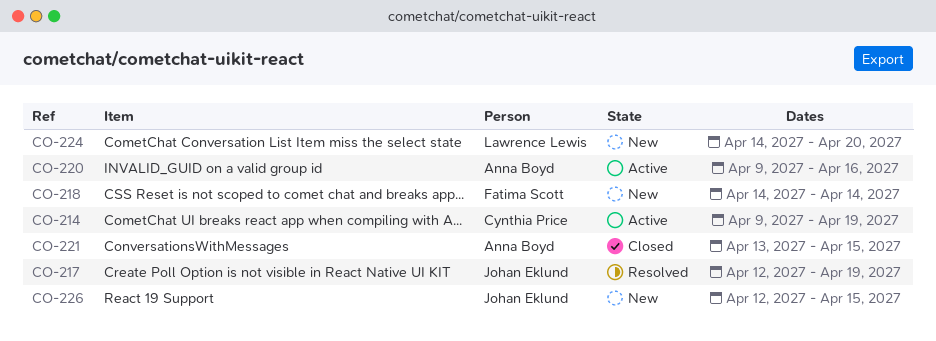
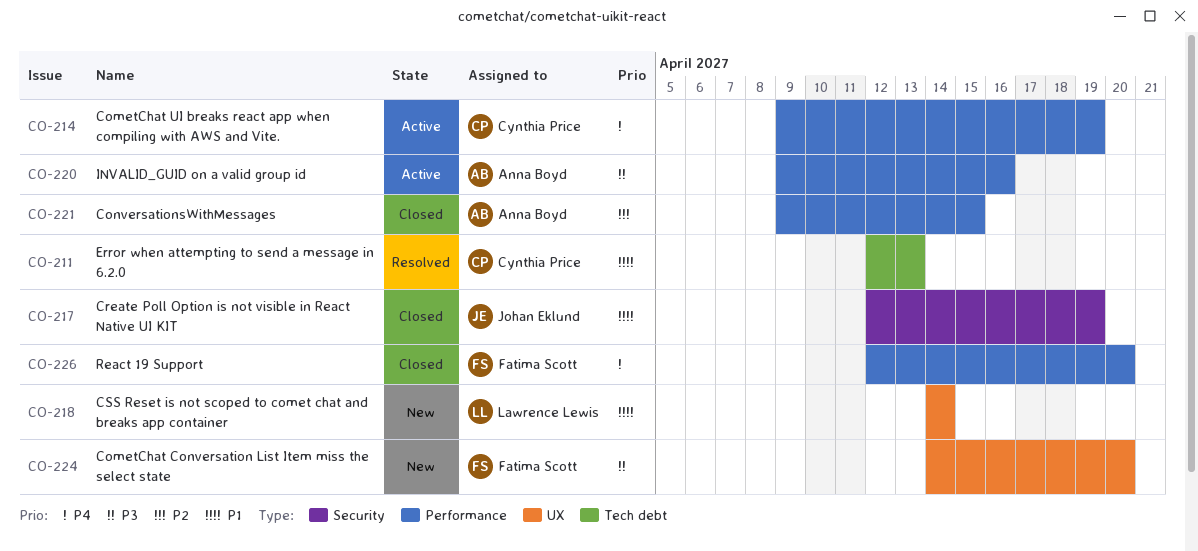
CO-211: none -> present
CO-217, status: Resolved -> Closed
CO-218, owner: Fatima Scott -> Lawrence Lewis
CO-221, start: Apr 13 -> Apr 9
CO-224, owner: Lawrence Lewis -> Fatima Scott
CO-226, status: New -> Closed
CO-226, owner: Johan Eklund -> Fatima Scott
CO-226, due: Apr 15 -> Apr 20

